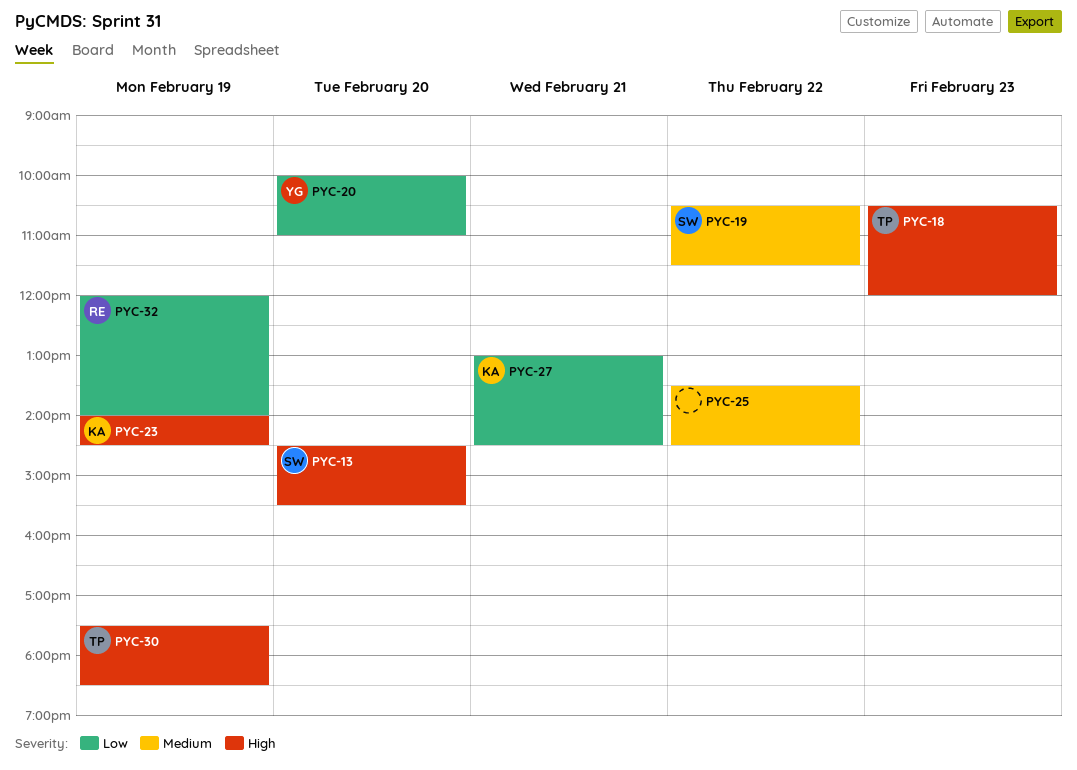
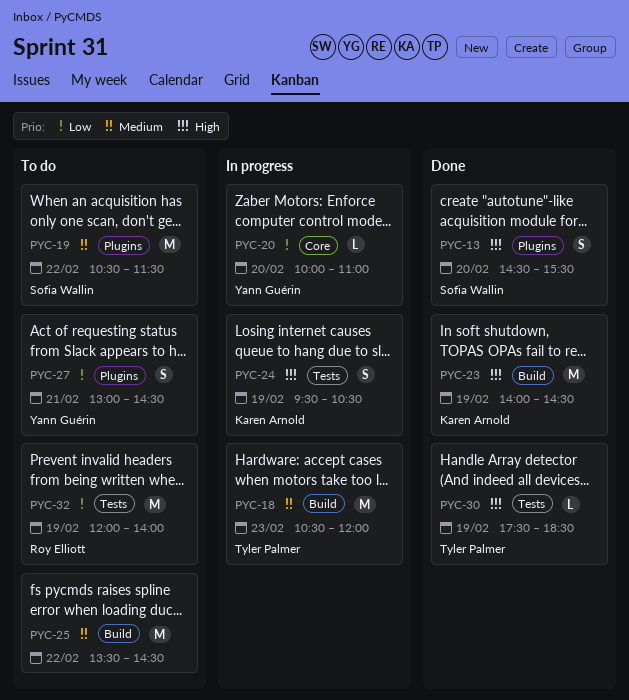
PYC-18, priority: High -> Medium
PYC-24: none -> present
PYC-27, owner: Karen Arnold -> Yann Guérin

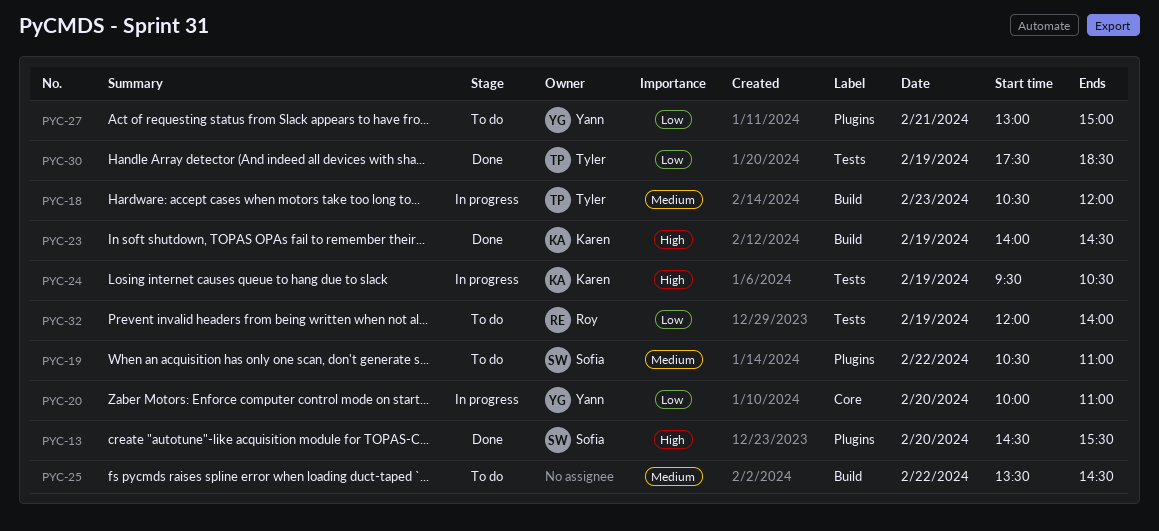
PYC-19, ends: 11:30 -> 11:00
PYC-27, ends: 14:30 -> 15:00
PYC-30, priority: High -> Low

